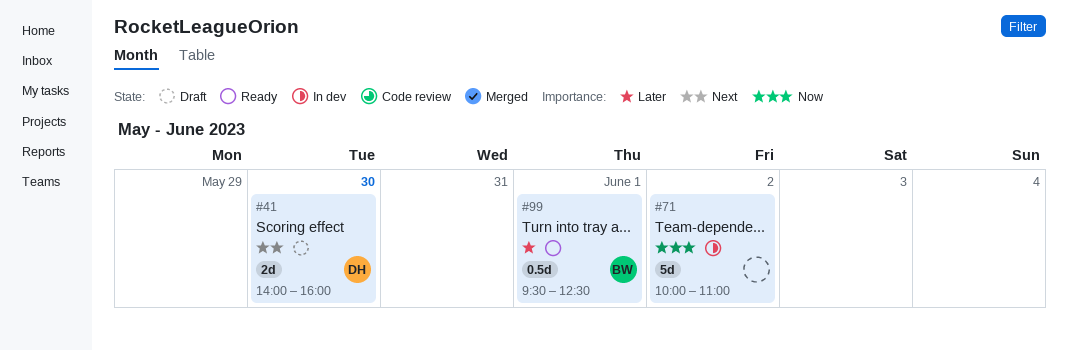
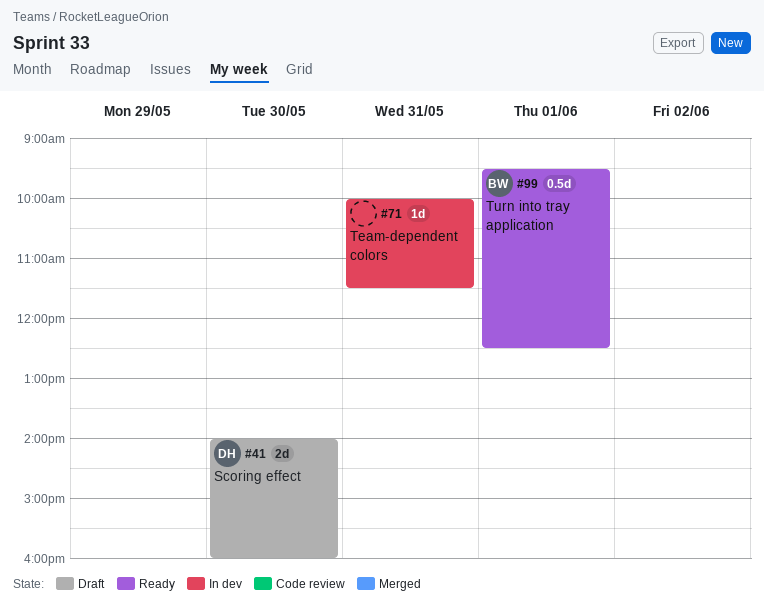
#71, estimate: 5d -> 1d
#71, day: Jun 2 -> May 31
#71, ends: 11:00 -> 11:30

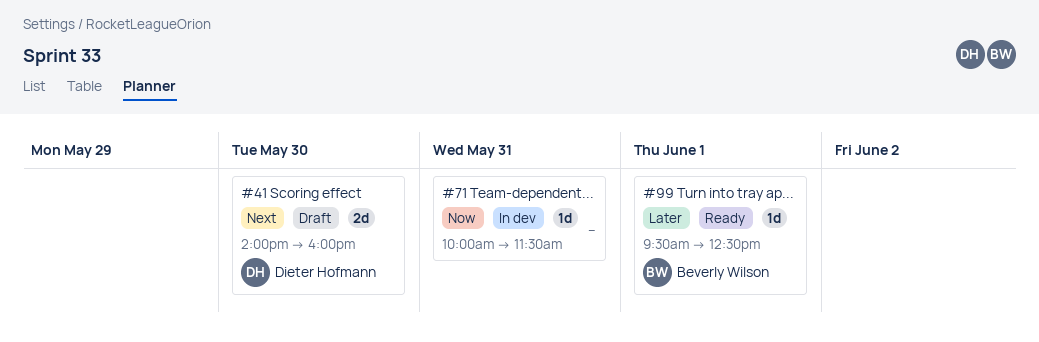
#99, estimate: 0.5d -> 1d

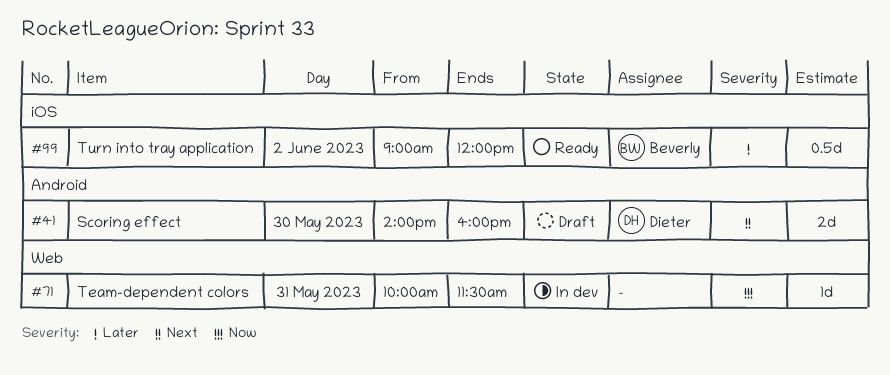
#99, estimate: 1d -> 0.5d
#99, day: Jun 1 -> Jun 2
#99, begins: 09:30 -> 09:00
#99, ends: 12:30 -> 12:00

